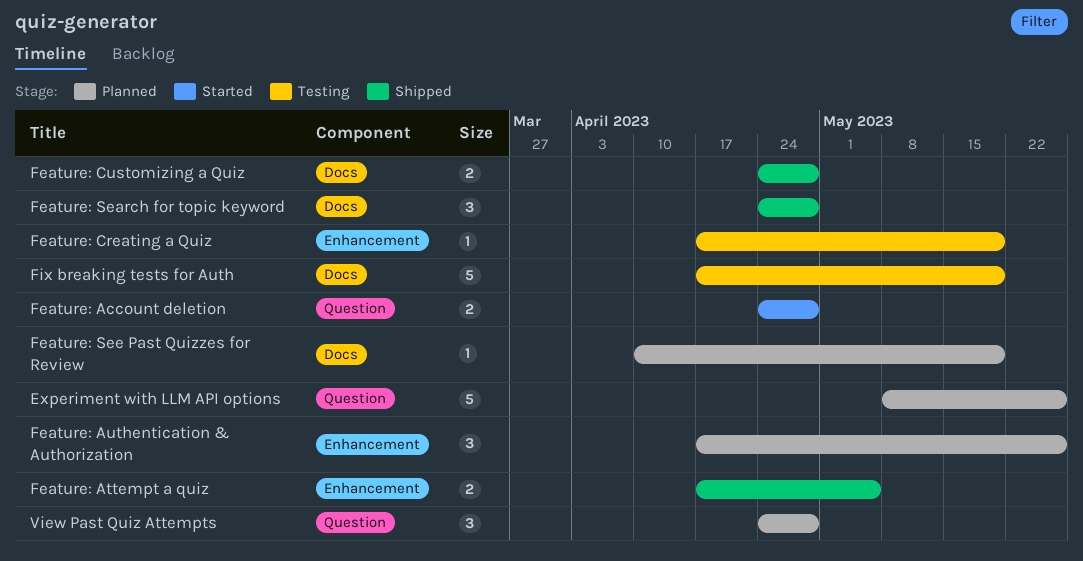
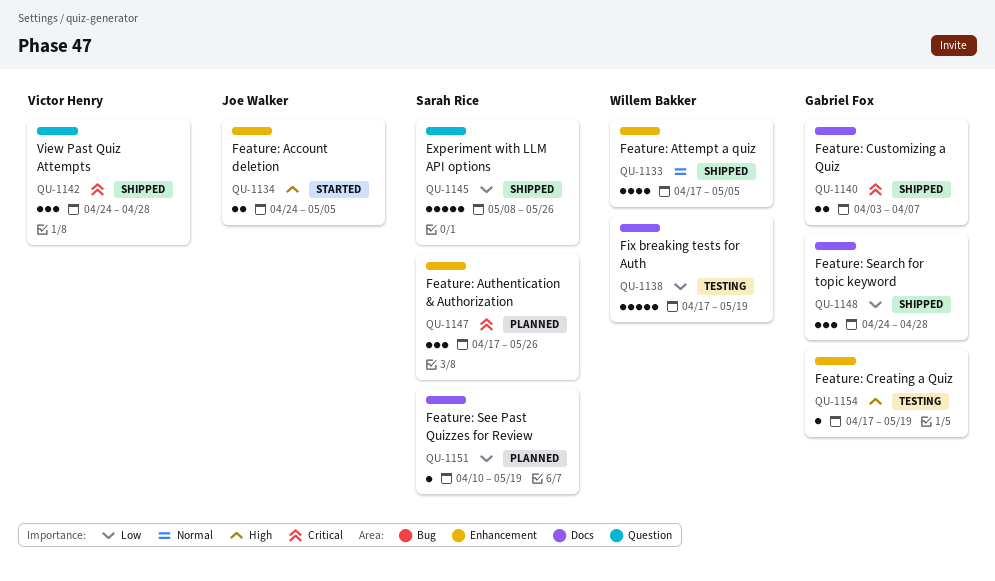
Experiment with LLM API options, status: Planned -> Shipped
Feature: Account deletion, label: Question -> Enhancement
Feature: Account deletion, due: Apr 28 -> May 5
Feature: Attempt a quiz, estimate: 2 -> 4
Feature: Customizing a Quiz, start: Apr 24 -> Apr 3
Feature: Customizing a Quiz, due: Apr 28 -> Apr 7
View Past Quiz Attempts, status: Planned -> Shipped

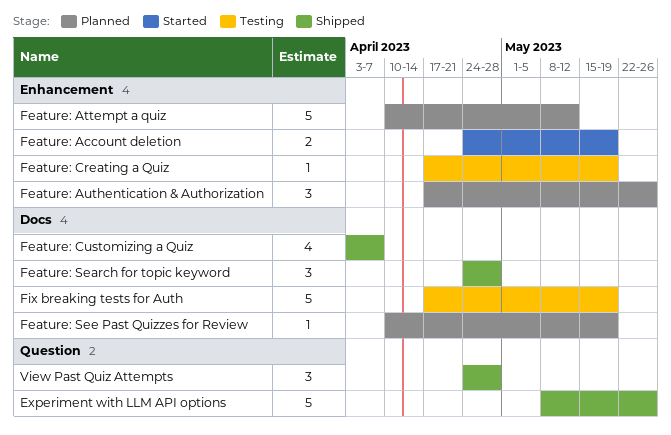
Feature: Account deletion, due: May 5 -> May 19
Feature: Attempt a quiz, status: Shipped -> Planned
Feature: Attempt a quiz, estimate: 4 -> 5
Feature: Attempt a quiz, start: Apr 17 -> Apr 10
Feature: Attempt a quiz, due: May 5 -> May 12
Feature: Customizing a Quiz, estimate: 2 -> 4

